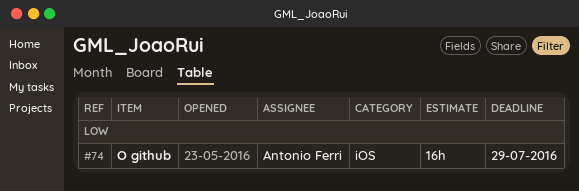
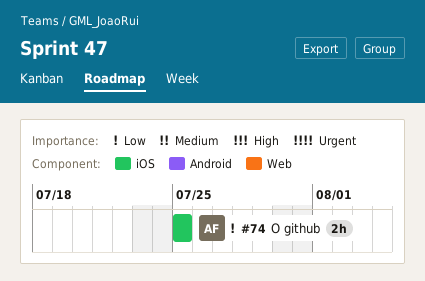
#74, estimate: 16h -> 2h
#74, due: Jul 29 -> Jul 25

